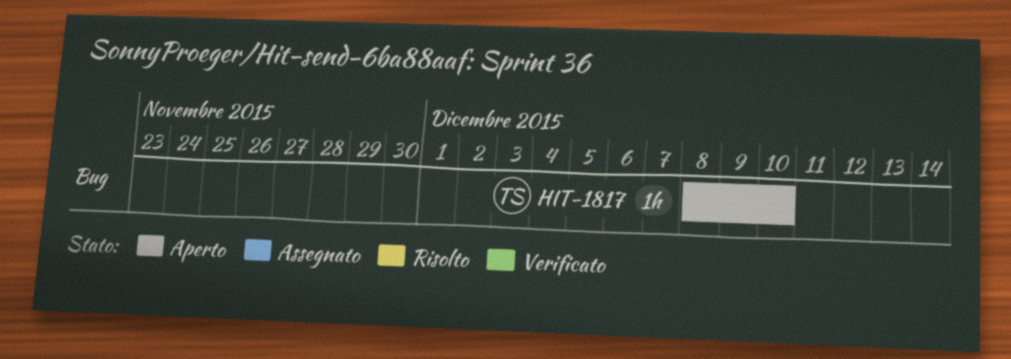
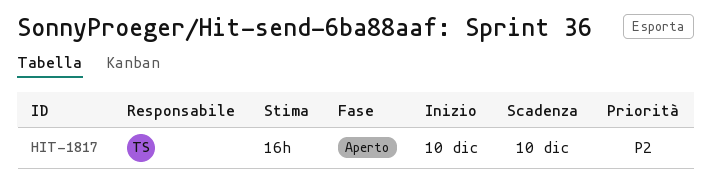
HIT-1817, estimate: 1h -> 16h
HIT-1817, start: Dec 8 -> Dec 10

